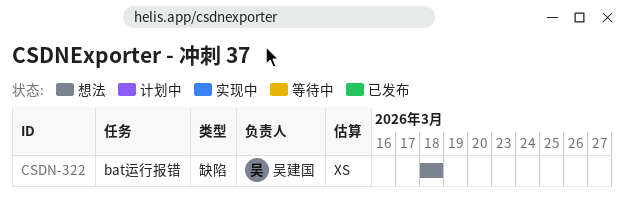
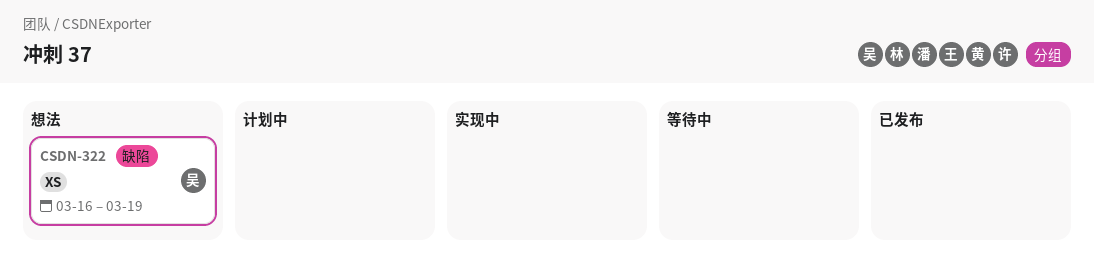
CSDN-322, start: Mar 18 -> Mar 16
CSDN-322, due: Mar 18 -> Mar 19

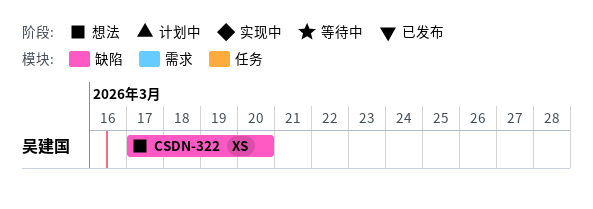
CSDN-322, start: Mar 16 -> Mar 17
CSDN-322, due: Mar 19 -> Mar 20

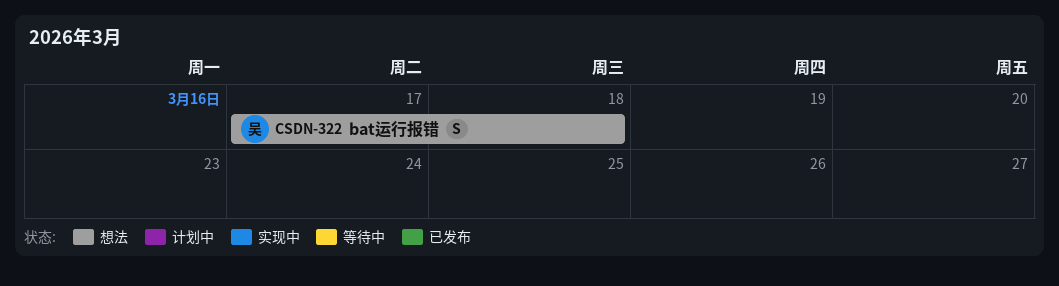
CSDN-322, estimate: XS -> S
CSDN-322, due: Mar 20 -> Mar 18

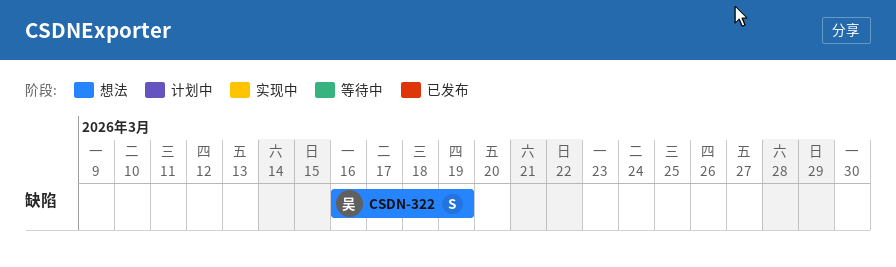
CSDN-322, start: Mar 17 -> Mar 16
CSDN-322, due: Mar 18 -> Mar 19

